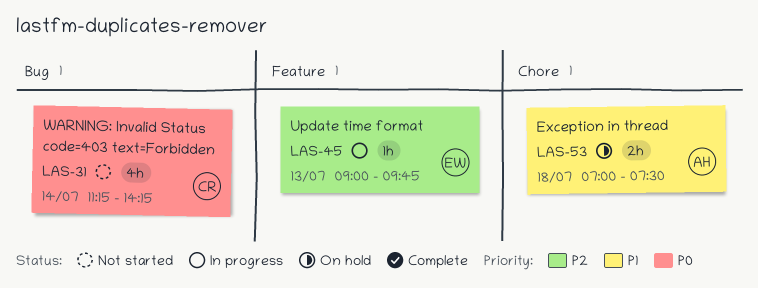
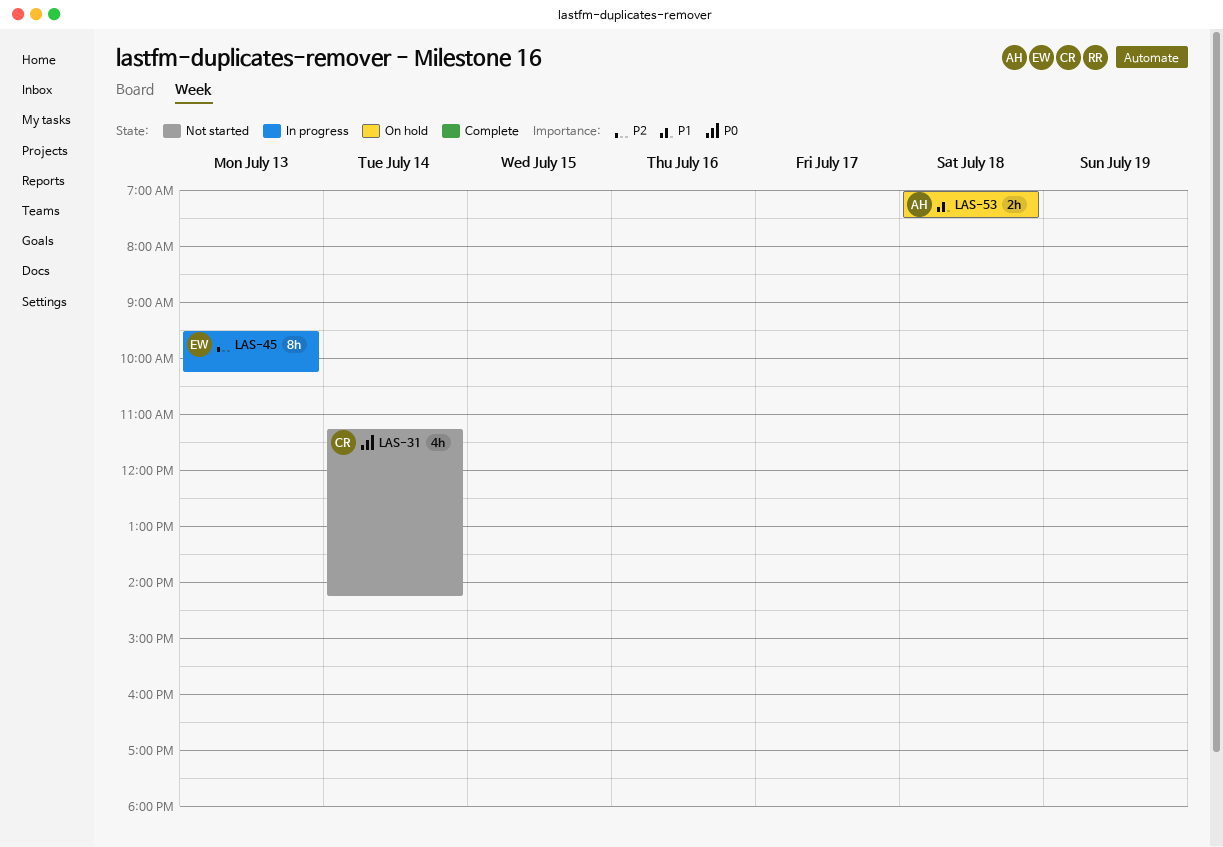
LAS-45, estimate: 1h -> 8h
LAS-45, begins: 09:00 -> 09:30
LAS-45, ends: 09:45 -> 10:15

